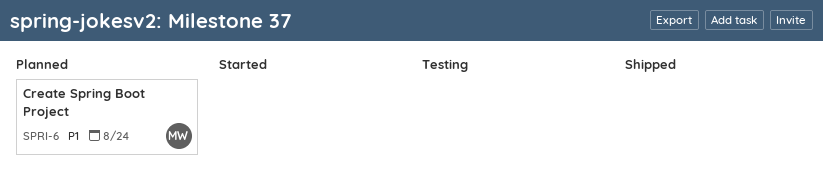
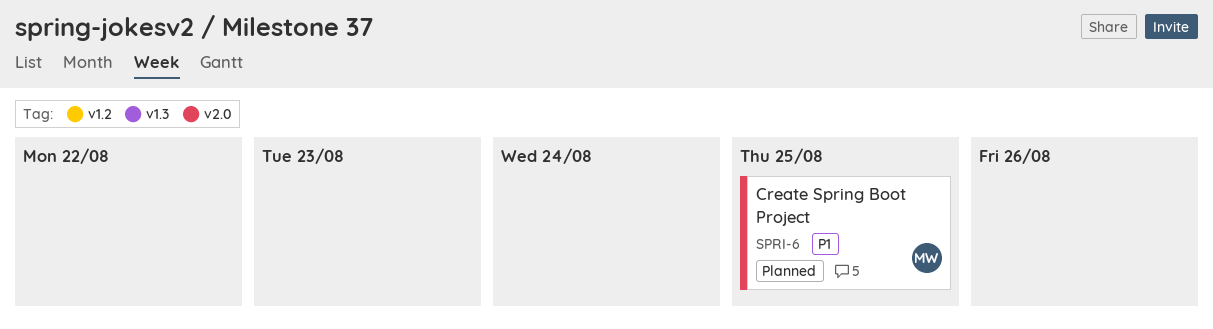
SPRI-6, due: Aug 24 -> Aug 25

